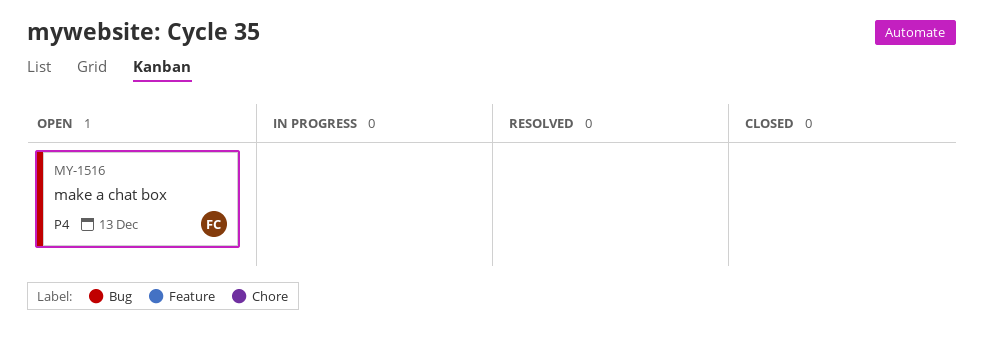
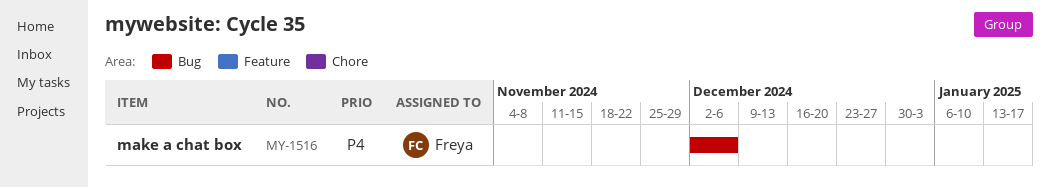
MY-1516, due: Dec 13 -> Dec 6

